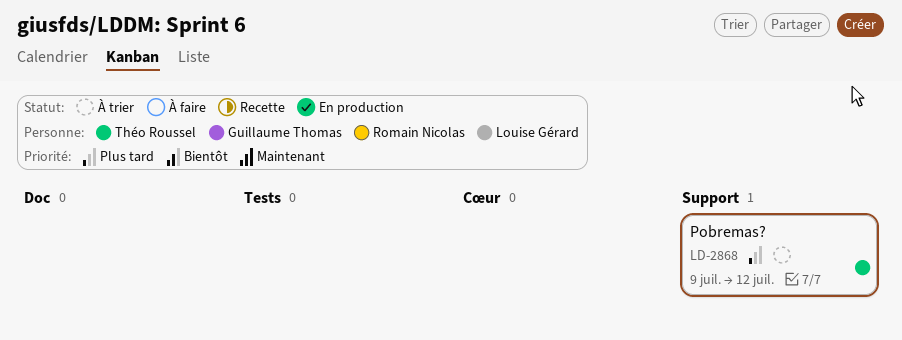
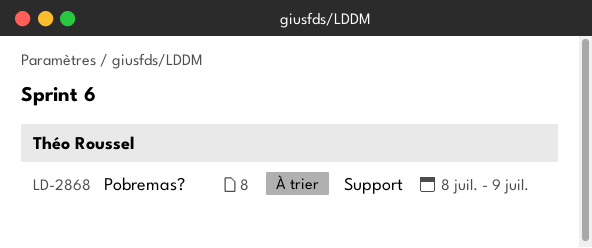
LD-2868, start: Jul 9 -> Jul 8
LD-2868, due: Jul 12 -> Jul 9

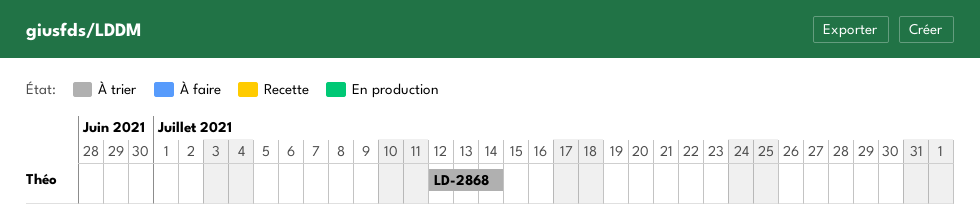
LD-2868, start: Jul 8 -> Jul 12
LD-2868, due: Jul 9 -> Jul 14

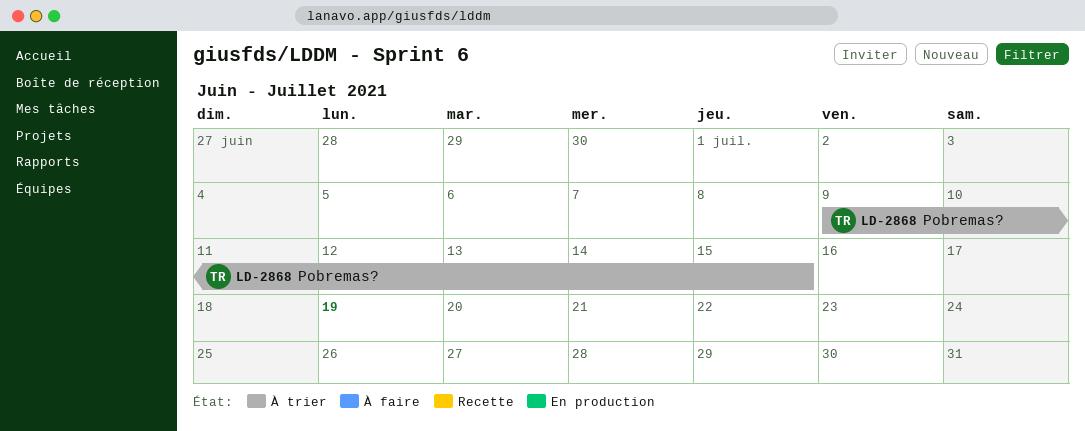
LD-2868, start: Jul 12 -> Jul 9
LD-2868, due: Jul 14 -> Jul 15

